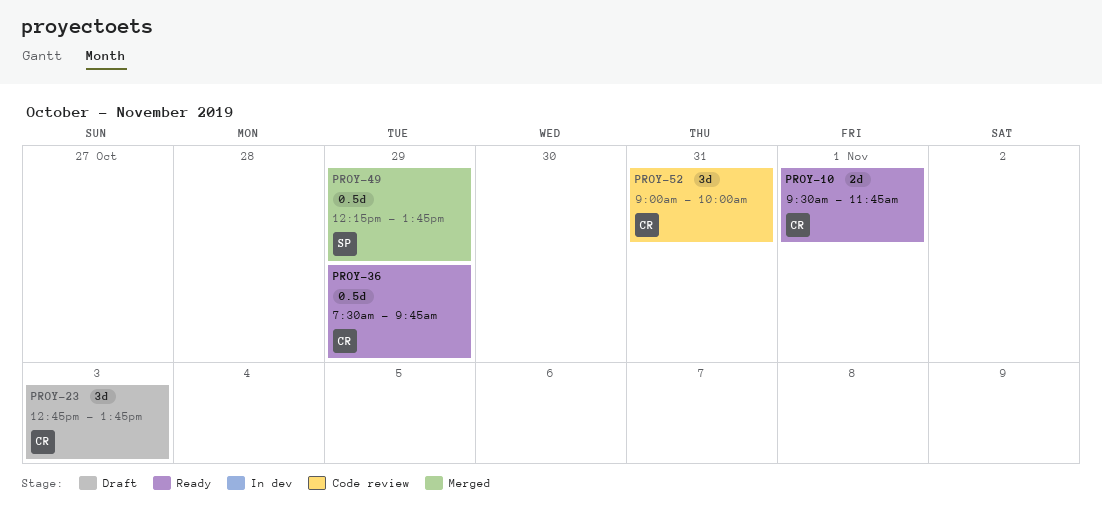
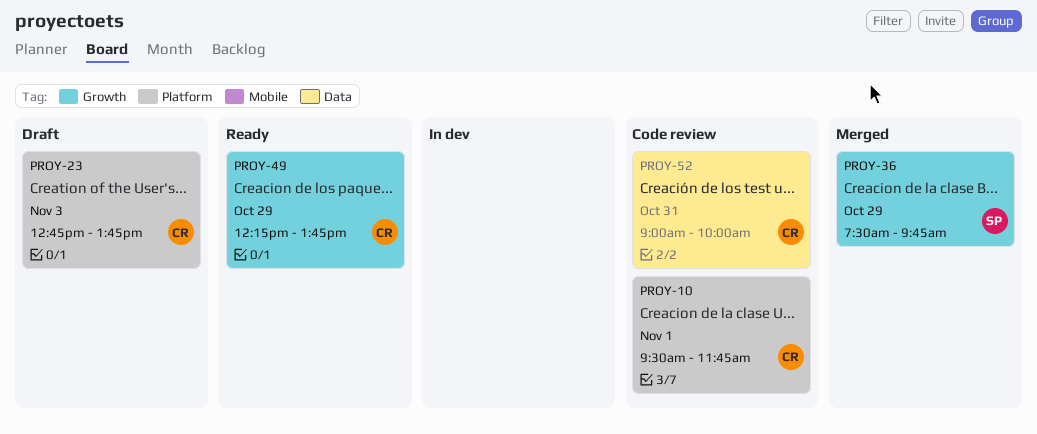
PROY-10, status: Ready -> Code review
PROY-36, status: Ready -> Merged
PROY-36, owner: CR -> SP
PROY-49, status: Merged -> Ready
PROY-49, owner: SP -> CR

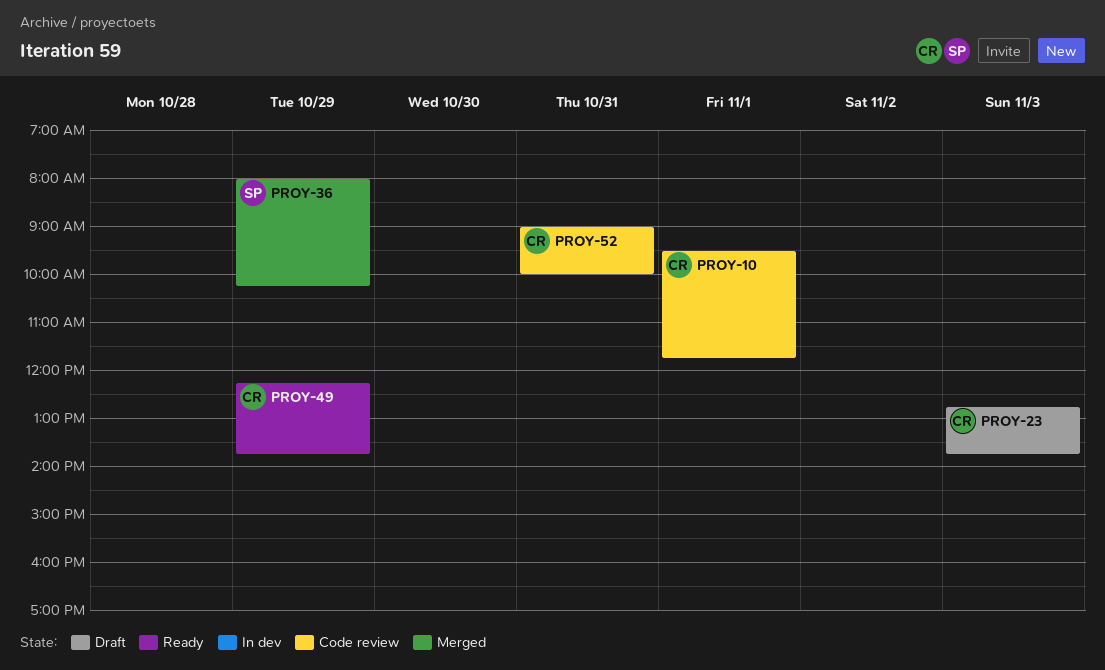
PROY-36, begins: 07:30 -> 08:00
PROY-36, ends: 09:45 -> 10:15

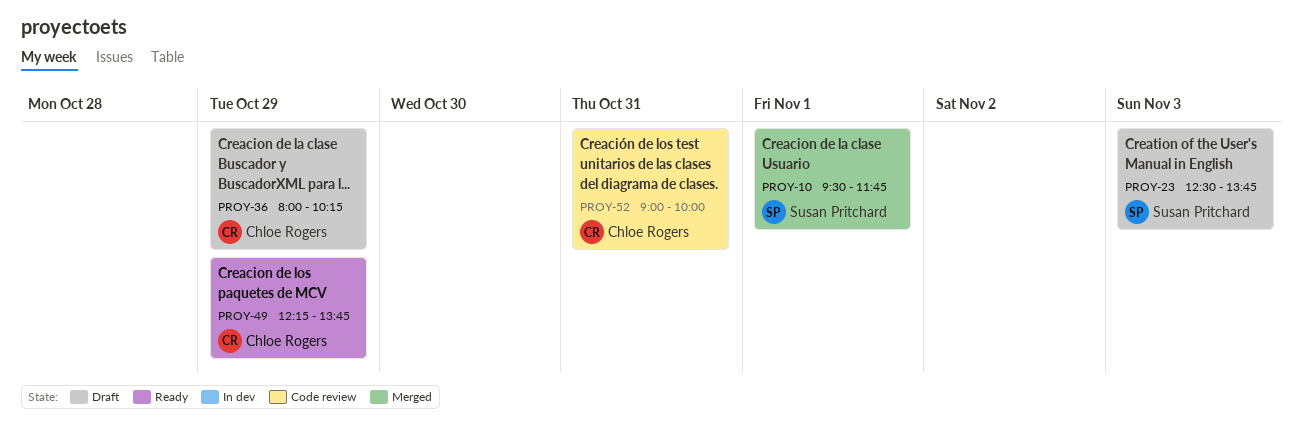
PROY-10, status: Code review -> Merged
PROY-10, owner: Chloe Rogers -> Susan Pritchard
PROY-23, owner: Chloe Rogers -> Susan Pritchard
PROY-23, begins: 12:45 -> 12:30
PROY-36, status: Merged -> Draft
PROY-36, owner: Susan Pritchard -> Chloe Rogers

